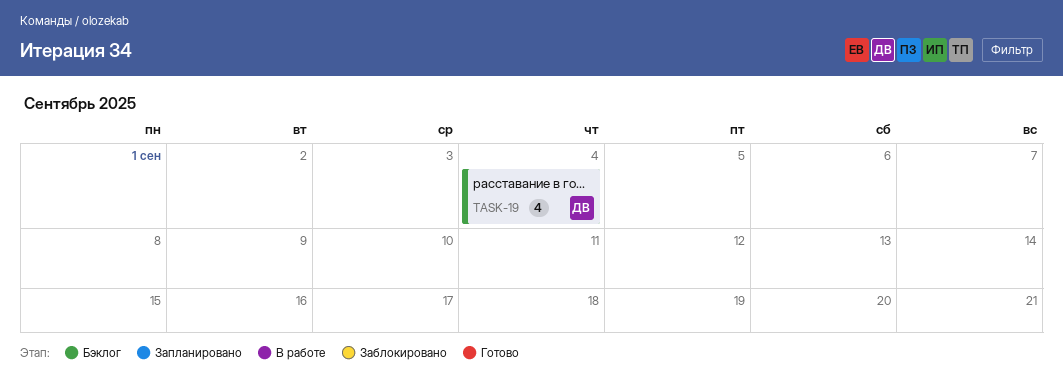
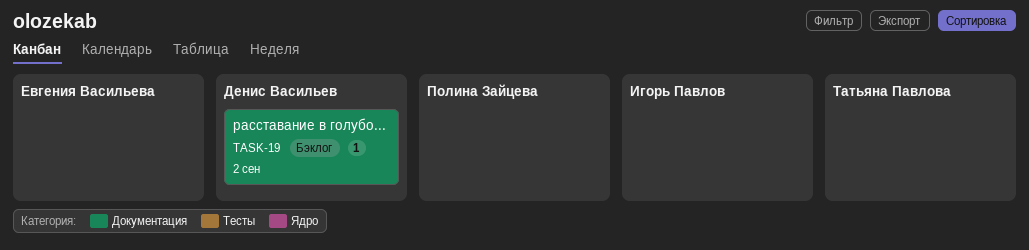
TASK-19, estimate: 4 -> 1
TASK-19, due: Sep 4 -> Sep 2

